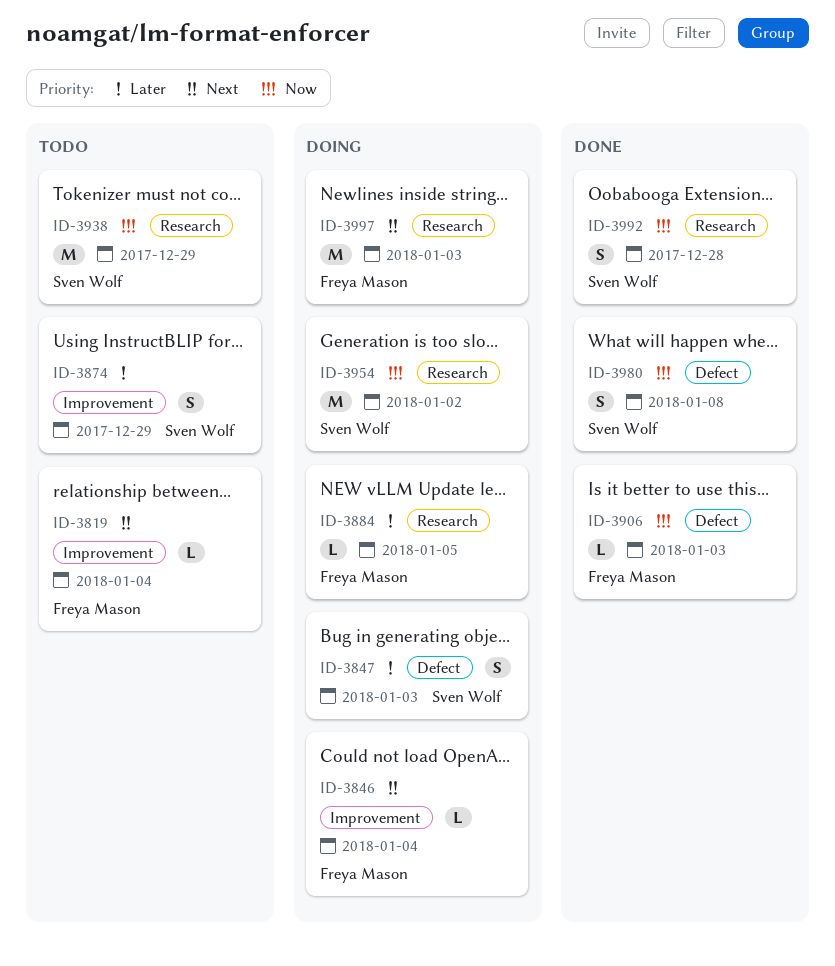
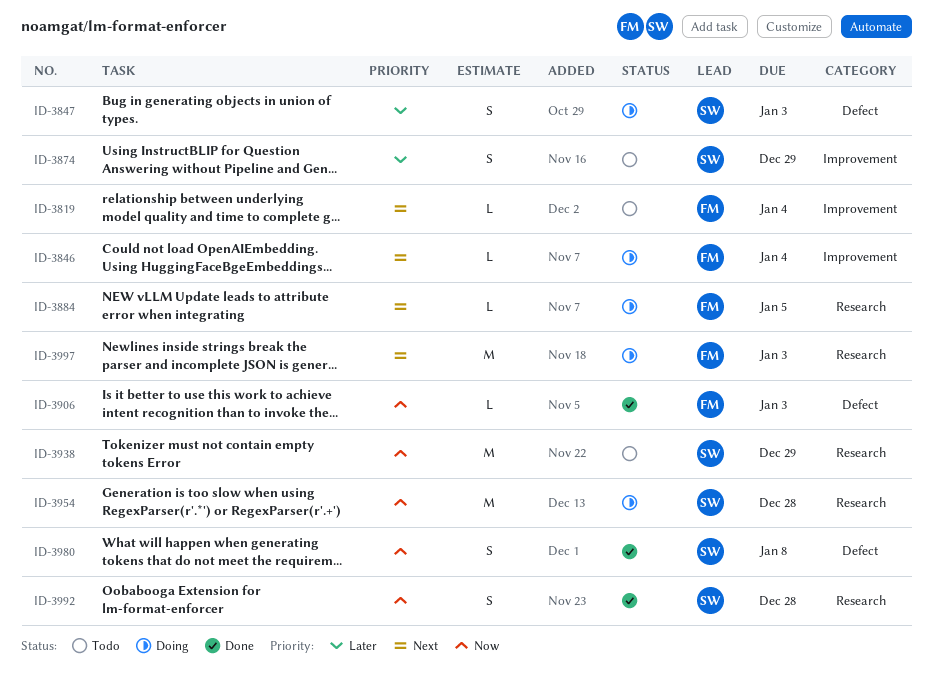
ID-3884, priority: Later -> Next
ID-3954, due: Jan 2 -> Dec 28

